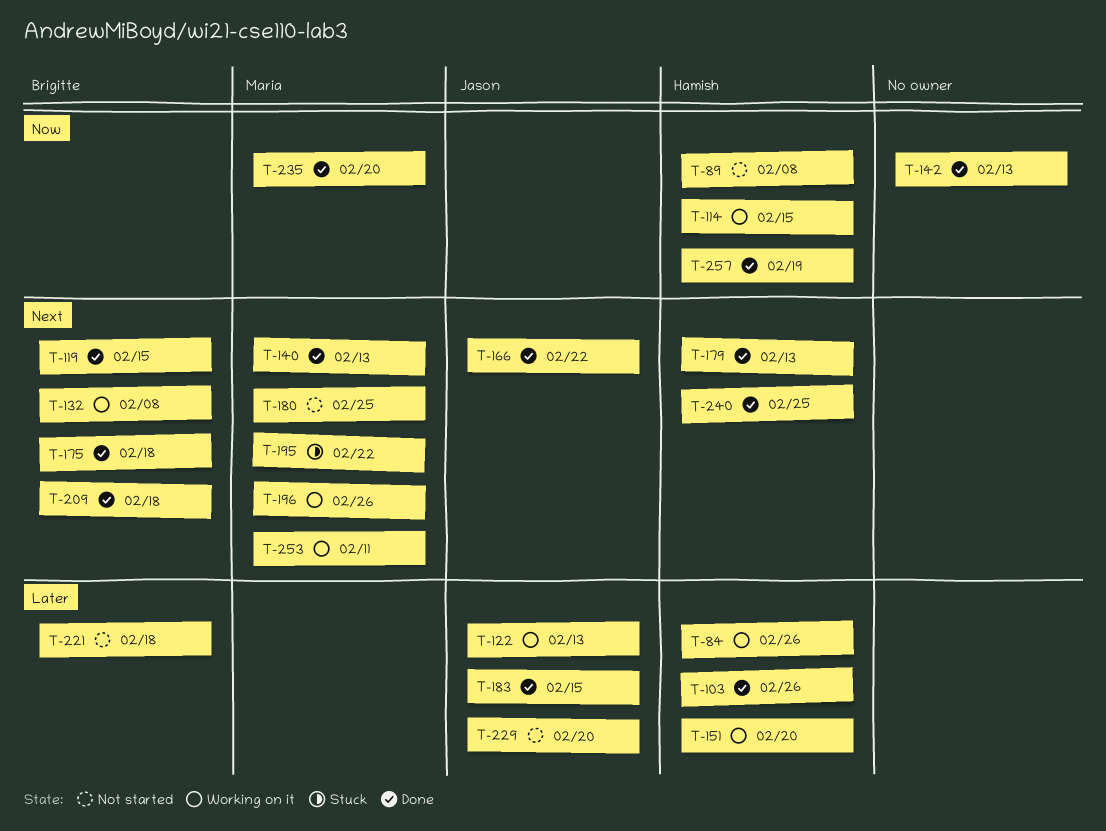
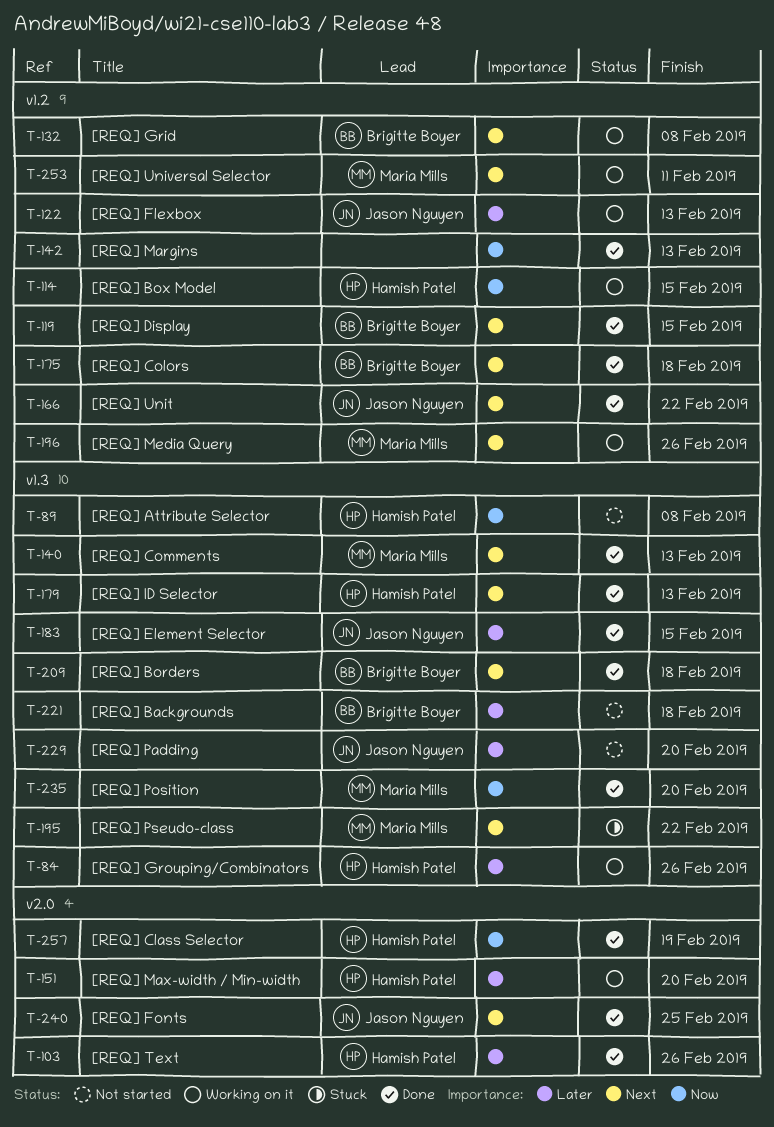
T-180: present -> none
T-240, owner: Hamish Patel -> Jason Nguyen

